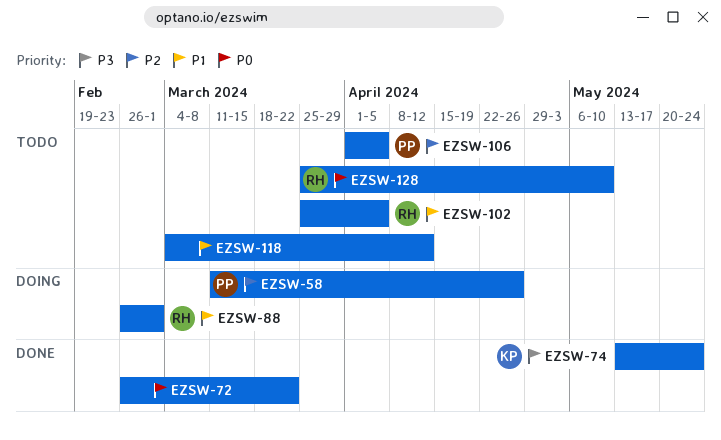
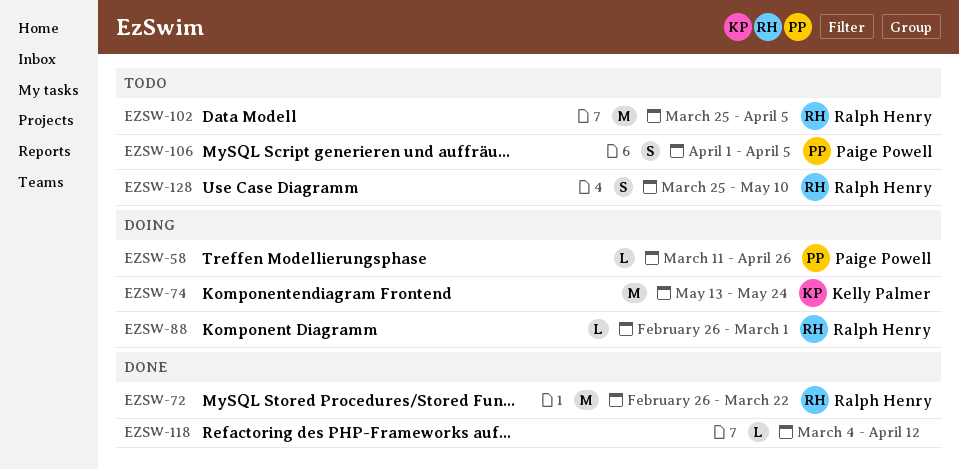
EZSW-72, owner: none -> Ralph Henry
EZSW-74, status: Done -> Doing
EZSW-118, status: Todo -> Done

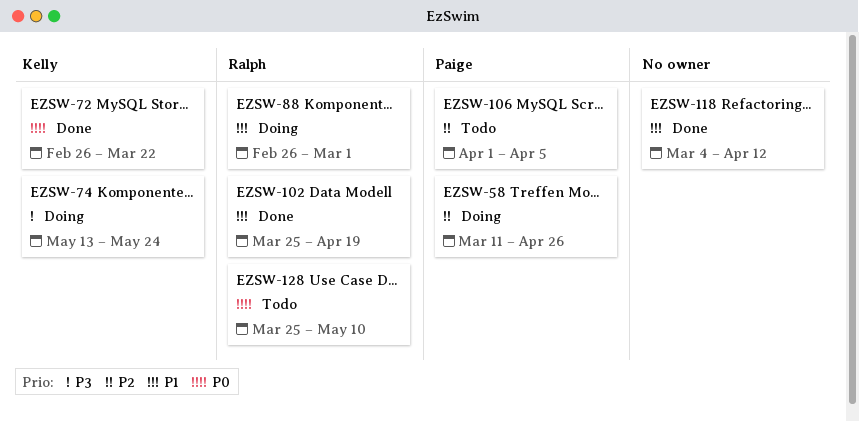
EZSW-72, owner: Ralph Henry -> Kelly Palmer
EZSW-102, status: Todo -> Done
EZSW-102, due: Apr 5 -> Apr 19

